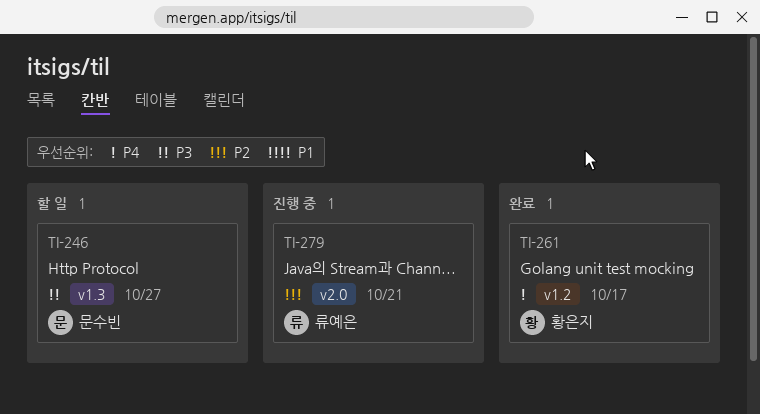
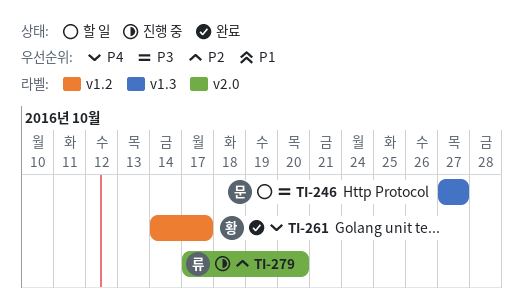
TI-279, due: Oct 21 -> Oct 20

